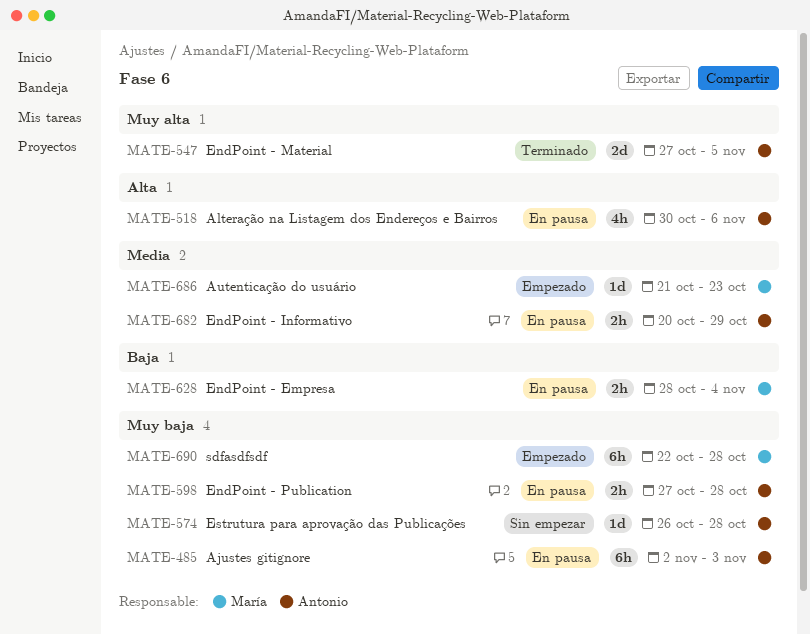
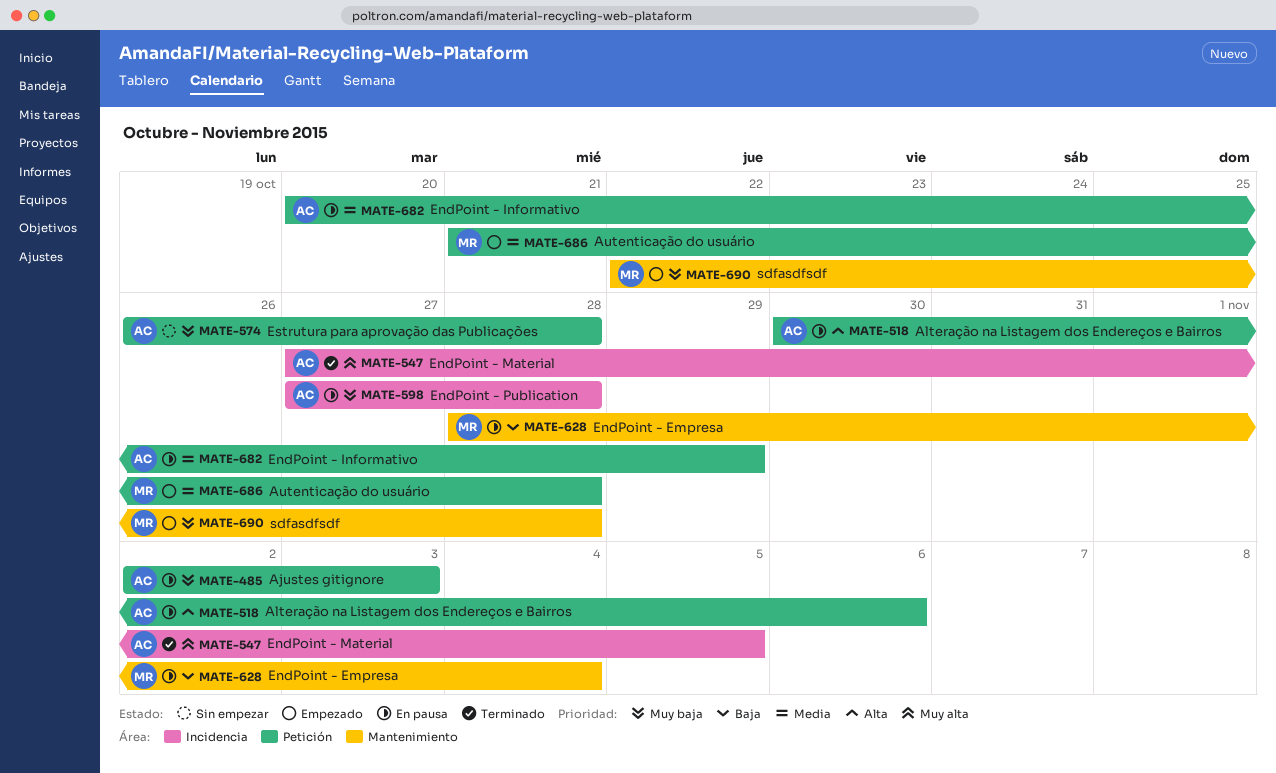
MATE-686, due: Oct 23 -> Oct 28

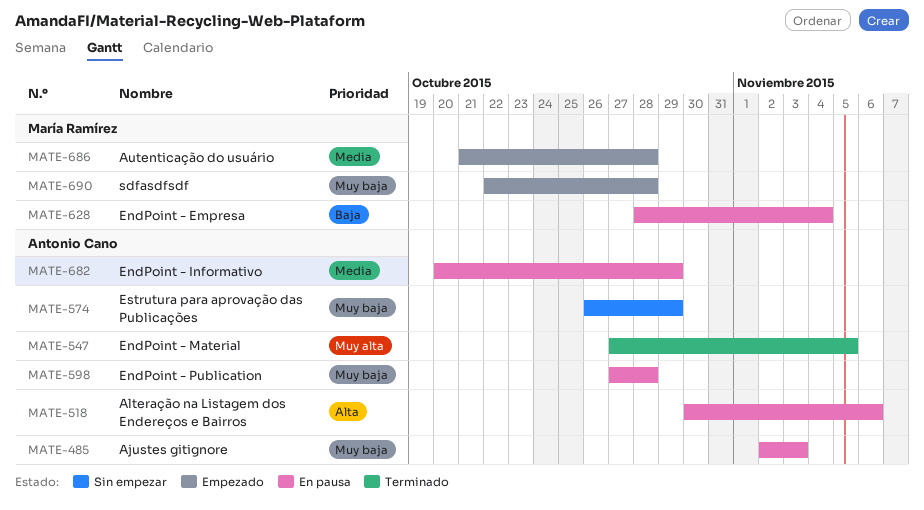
MATE-574, due: Oct 28 -> Oct 29

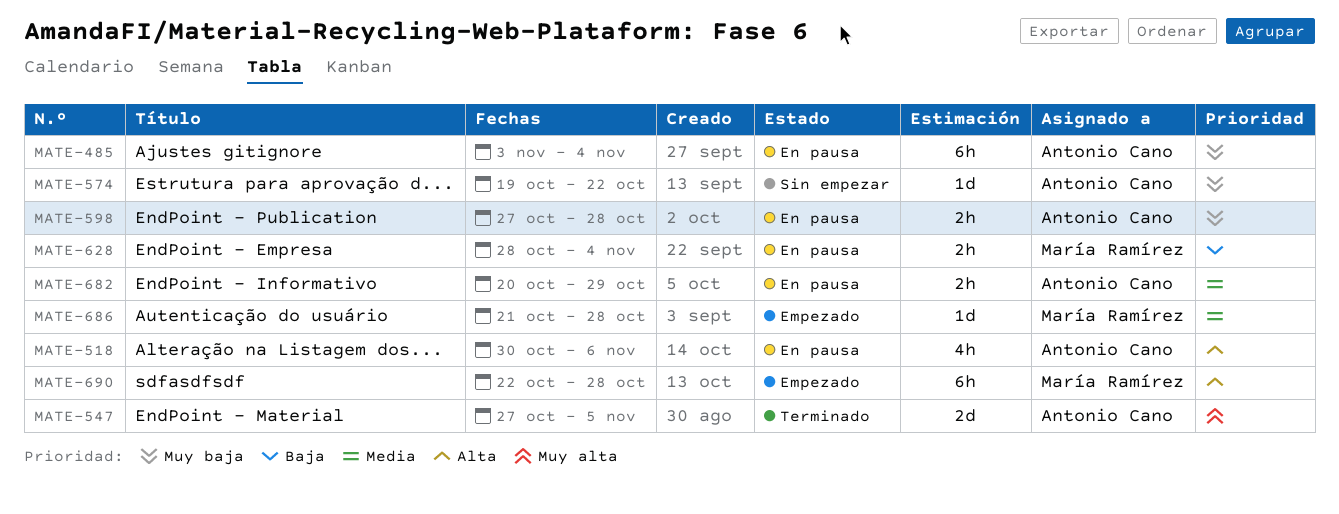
MATE-485, start: Nov 2 -> Nov 3
MATE-485, due: Nov 3 -> Nov 4
MATE-574, start: Oct 26 -> Oct 19
MATE-574, due: Oct 29 -> Oct 22
MATE-690, priority: Muy baja -> Alta

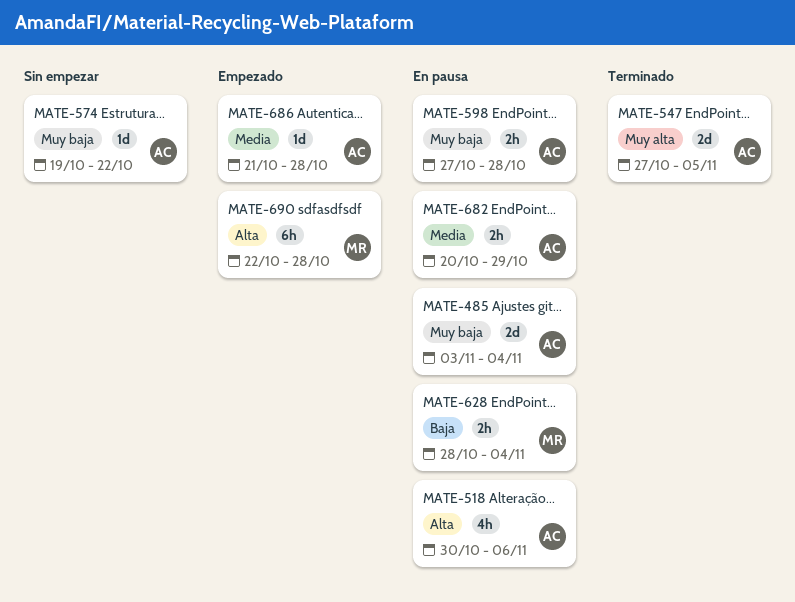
MATE-485, estimate: 6h -> 2d
MATE-686, owner: María Ramírez -> Antonio Cano

